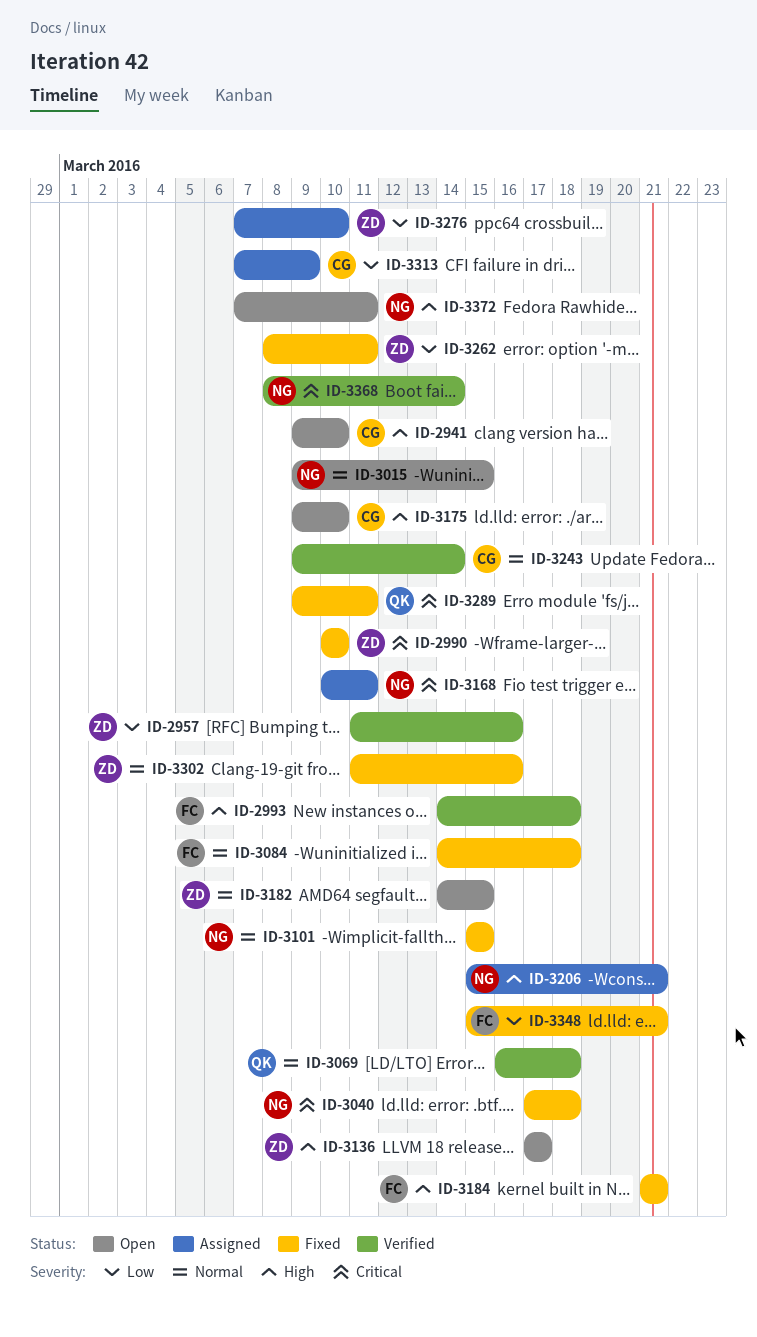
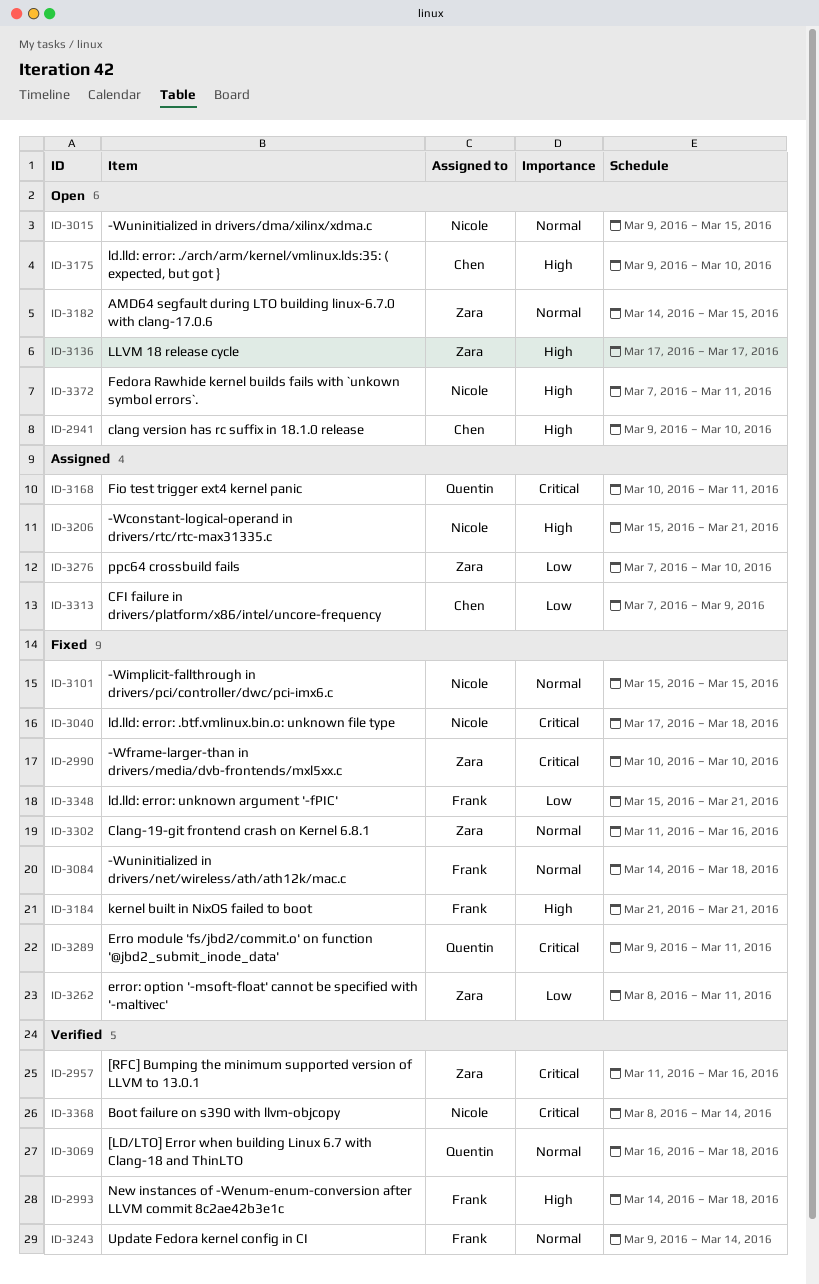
ID-2957, priority: Low -> Critical
ID-3168, owner: Nicole -> Quentin
ID-3243, owner: Chen -> Frank

